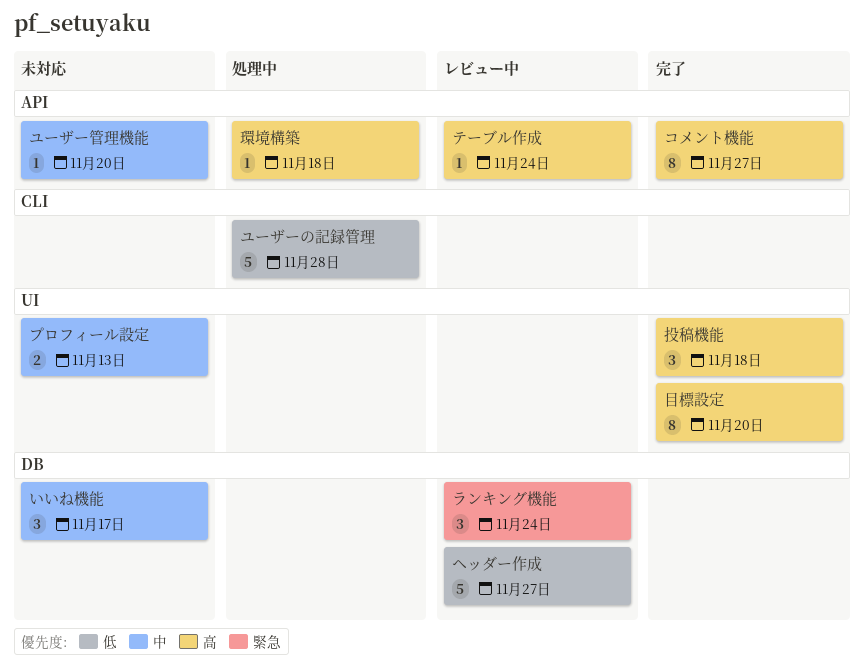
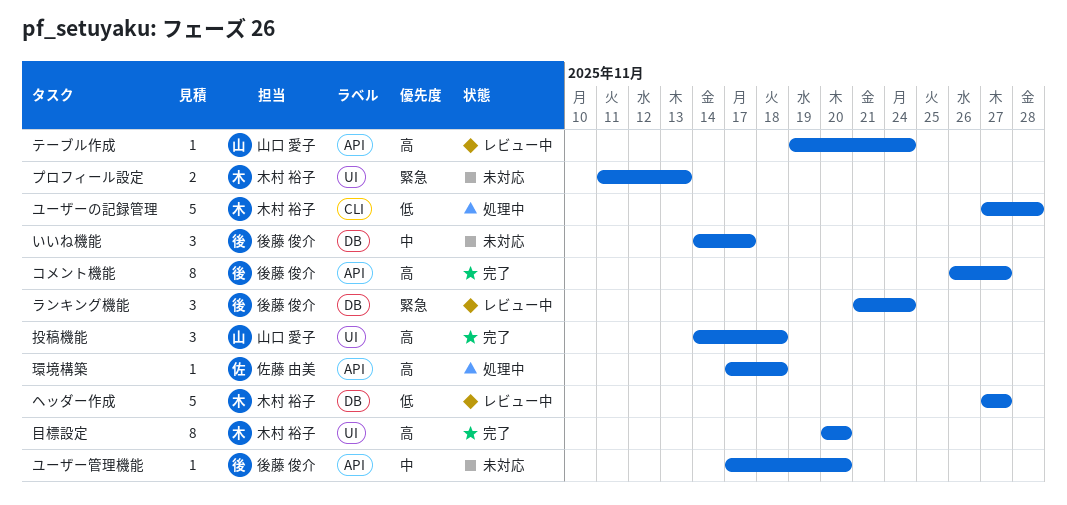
プロフィール設定, priority: 中 -> 緊急

